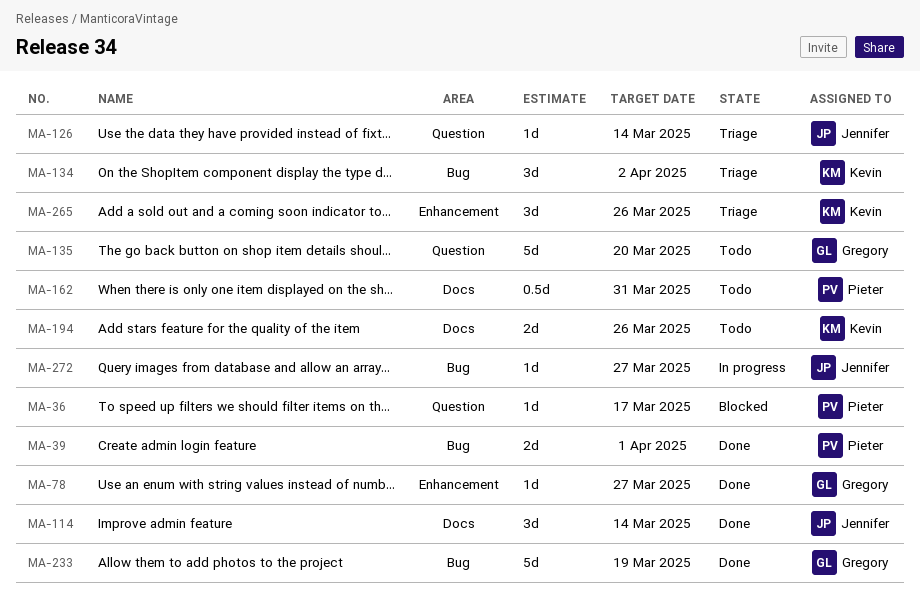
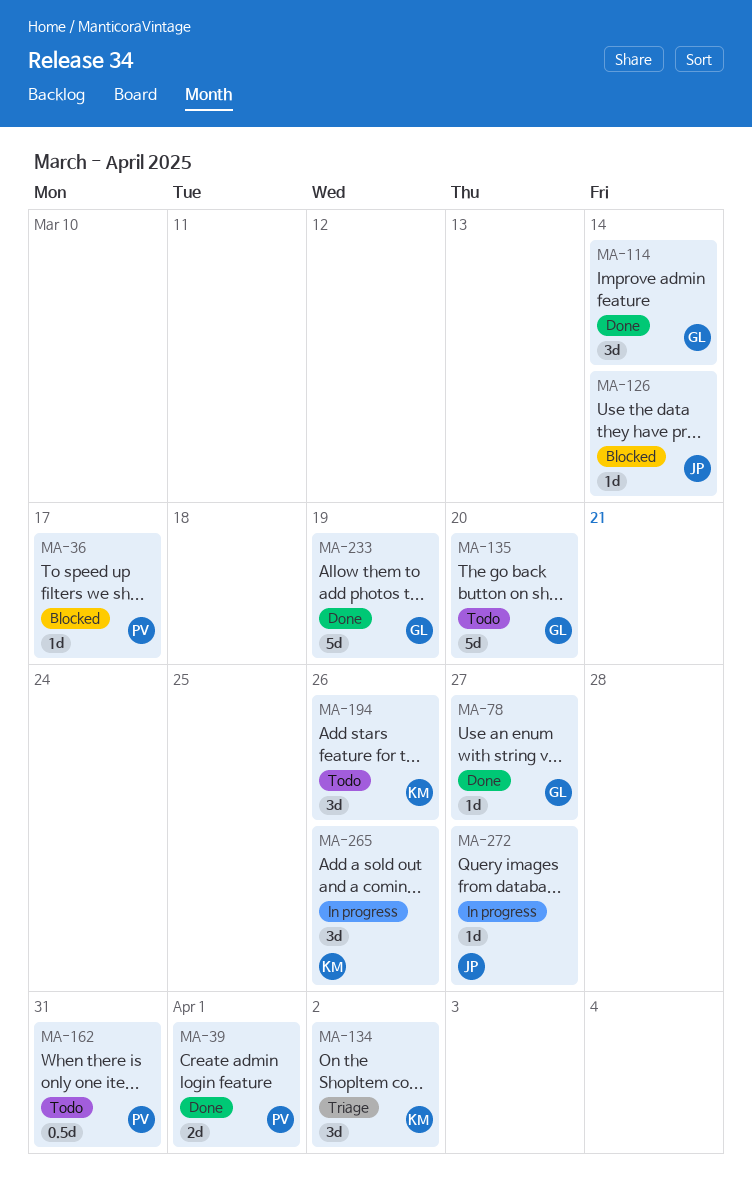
MA-114, owner: Jennifer -> Gregory
MA-126, status: Triage -> Blocked
MA-194, estimate: 2d -> 3d
MA-265, status: Triage -> In progress

